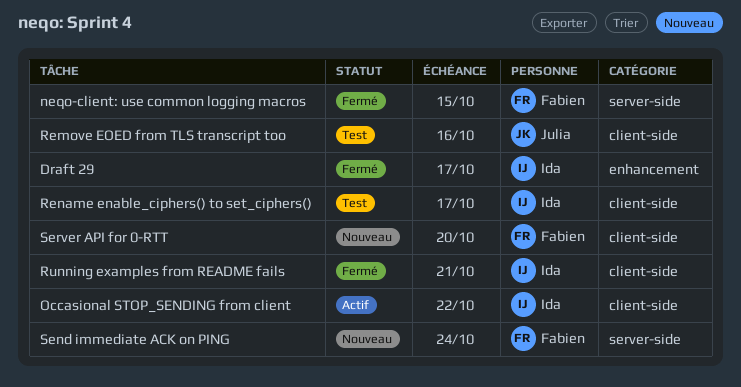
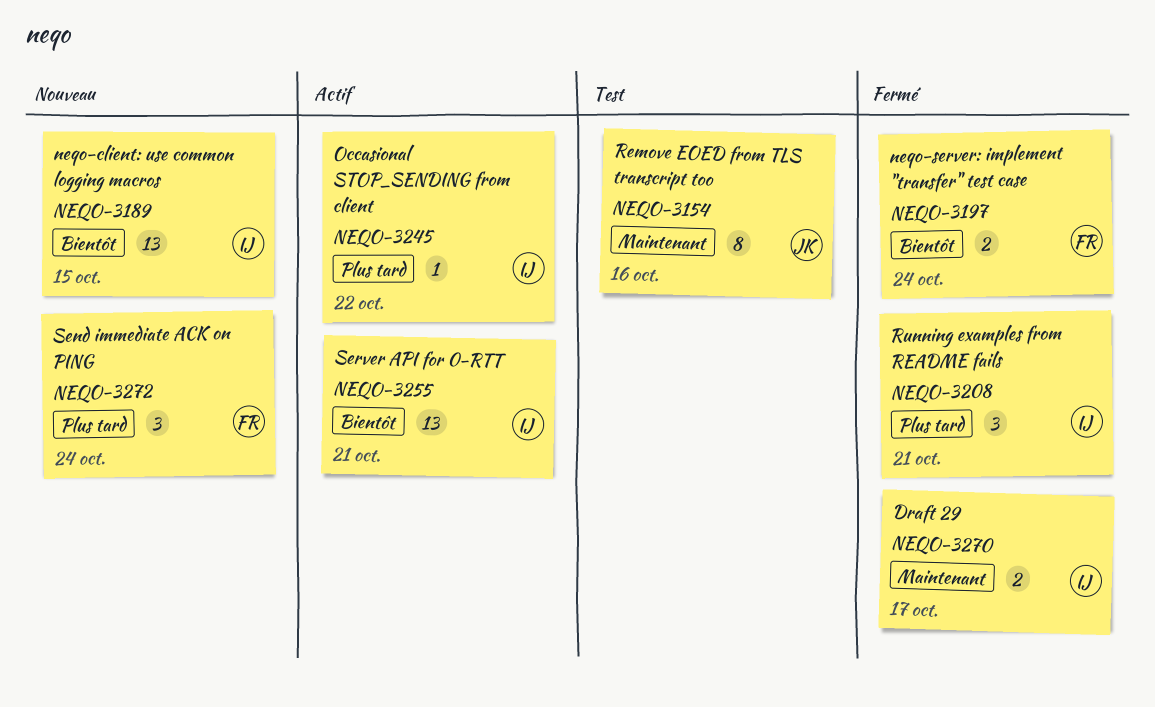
neqo-client: use common logging macros, status: Fermé -> Nouveau
neqo-client: use common logging macros, owner: Fabien -> Ida
neqo-server: implement "transfer" test case: none -> present
Rename enable_ciphers() to set_ciphers(): present -> none
Server API for 0-RTT, status: Nouveau -> Actif
Server API for 0-RTT, owner: Fabien -> Ida
Server API for 0-RTT, due: Oct 20 -> Oct 21

